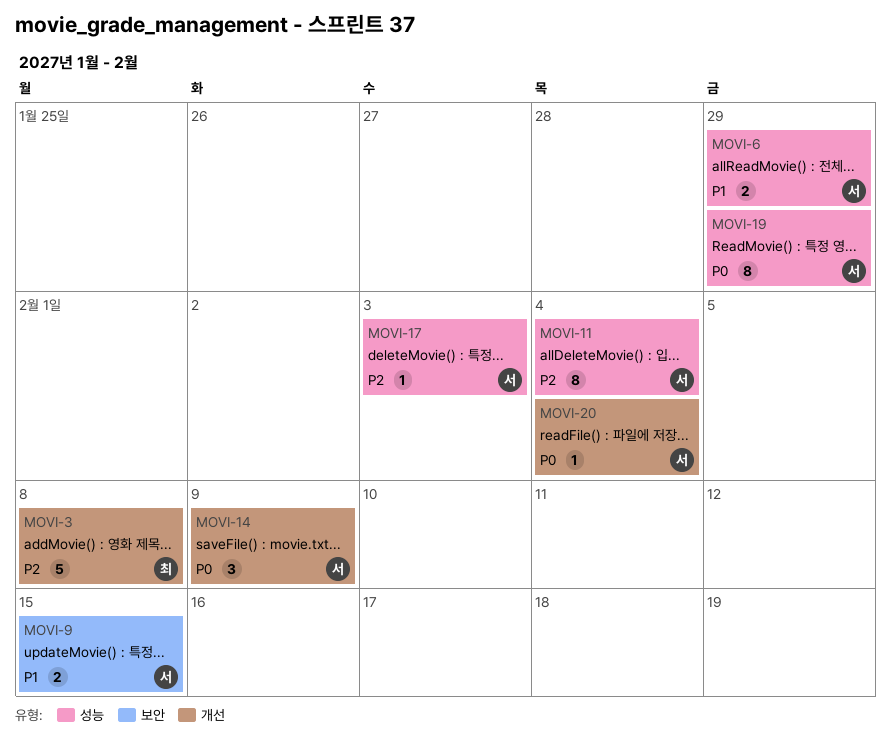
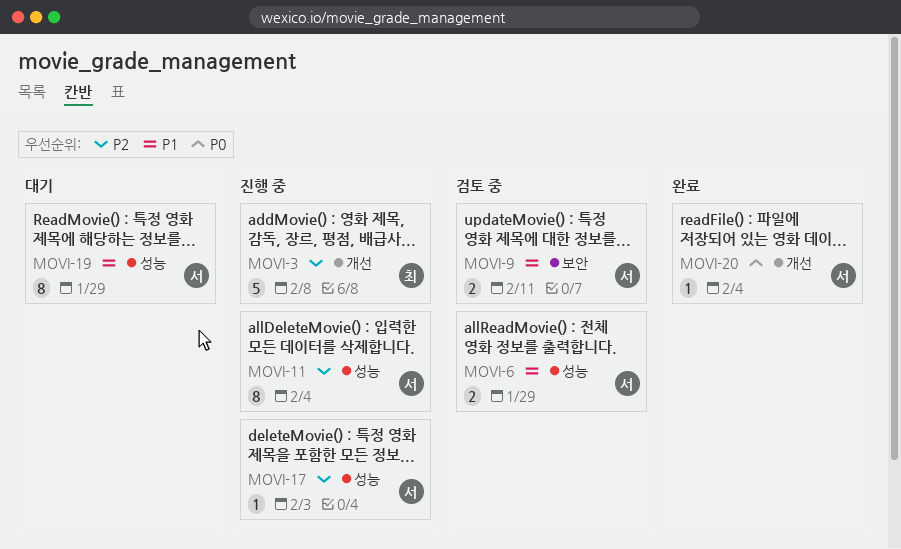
MOVI-9, due: Feb 15 -> Feb 11
MOVI-14: present -> none
MOVI-19, priority: P0 -> P1

